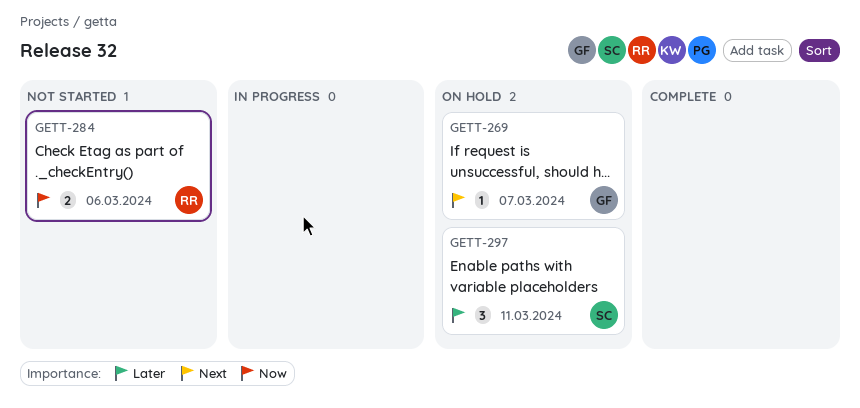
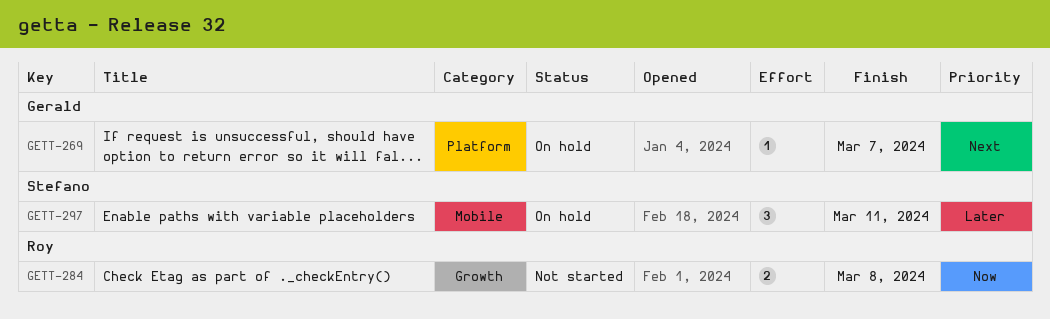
GETT-284, due: Mar 6 -> Mar 8

